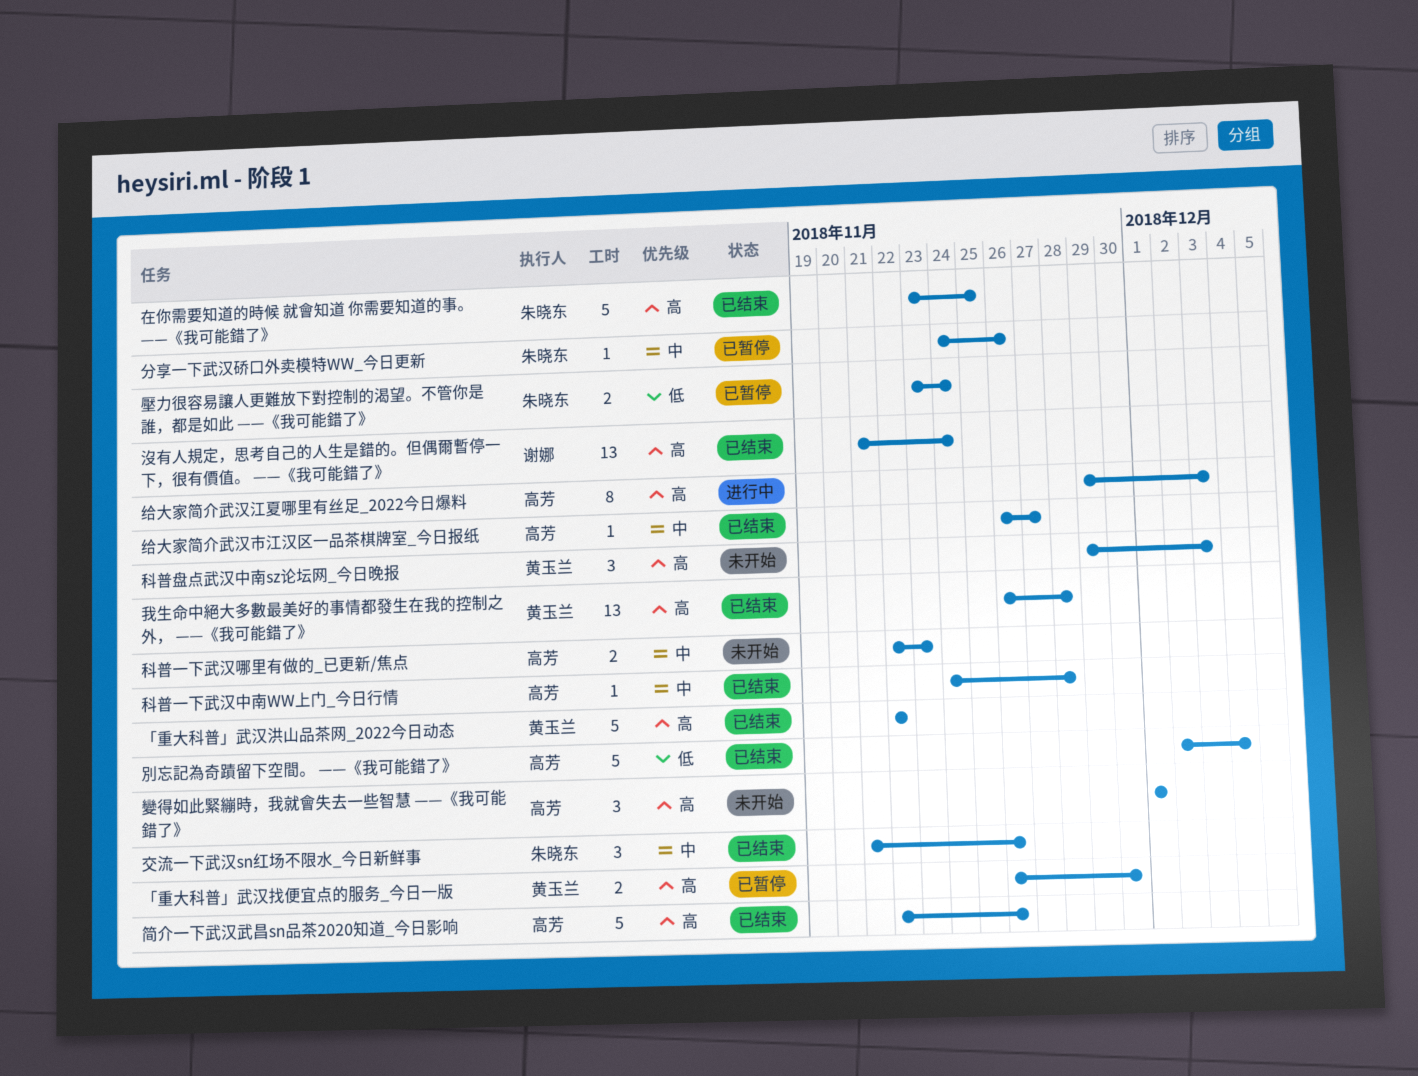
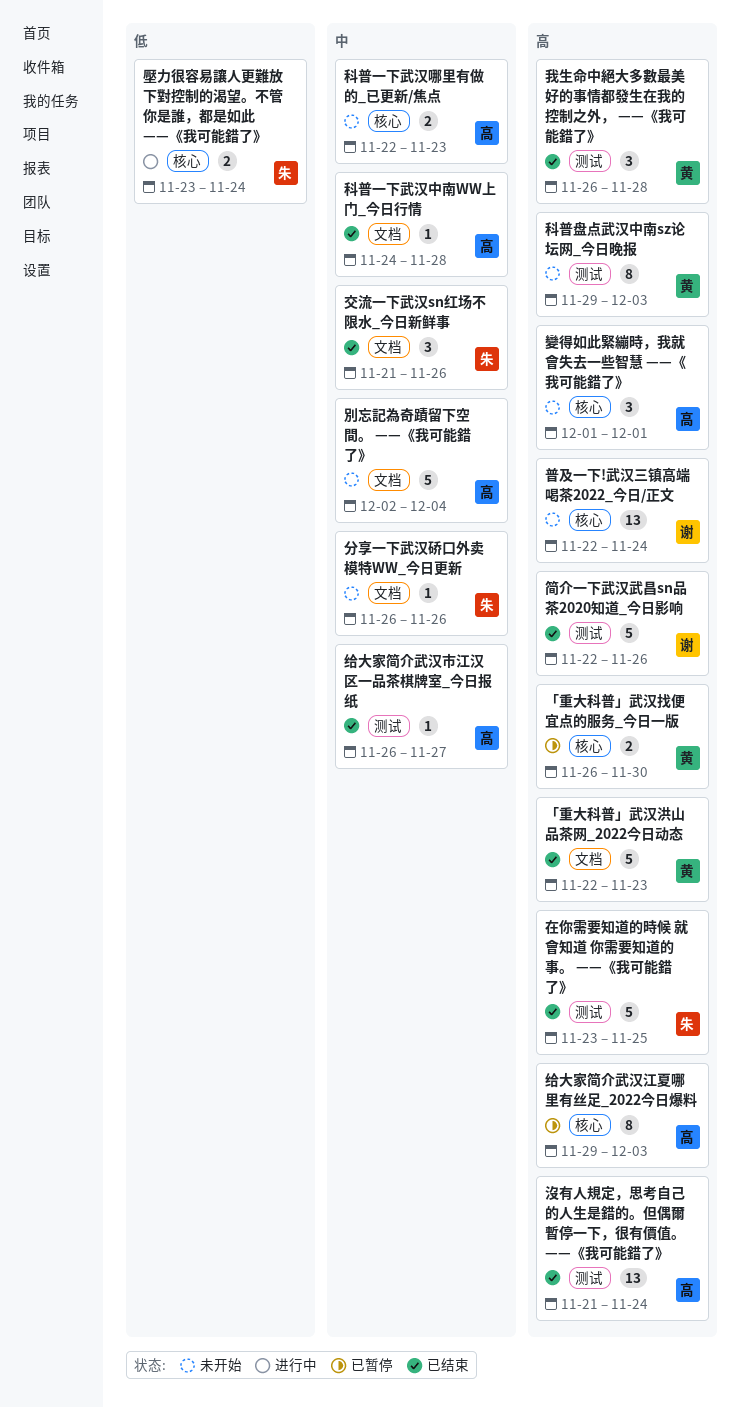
「重大科普」武汉洪山品茶网_2022今日动态, due: Nov 22 -> Nov 23
分享一下武汉硚口外卖模特WW_今日更新, status: 已暂停 -> 未开始
分享一下武汉硚口外卖模特WW_今日更新, start: Nov 24 -> Nov 26
別忘記為奇蹟留下空間。 ——《我可能錯了》, status: 已结束 -> 未开始
別忘記為奇蹟留下空間。 ——《我可能錯了》, priority: 低 -> 中
壓力很容易讓人更難放下對控制的渴望。不管你是誰，都是如此 ——《我可能錯了》, status: 已暂停 -> 进行中
我生命中絕大多數最美好的事情都發生在我的控制之外， ——《我可能錯了》, estimate: 13 -> 3
普及一下!武汉三镇高端喝茶2022_今日/正文: none -> present
沒有人規定，思考自己的人生是錯的。但偶爾暫停一下，很有價值。 ——《我可能錯了》, owner: 谢娜 -> 高芳
科普盘点武汉中南sz论坛网_今日晚报, estimate: 3 -> 8
简介一下武汉武昌sn品茶2020知道_今日影响, owner: 高芳 -> 谢娜
给大家简介武汉江夏哪里有丝足_2022今日爆料, status: 进行中 -> 已暂停

